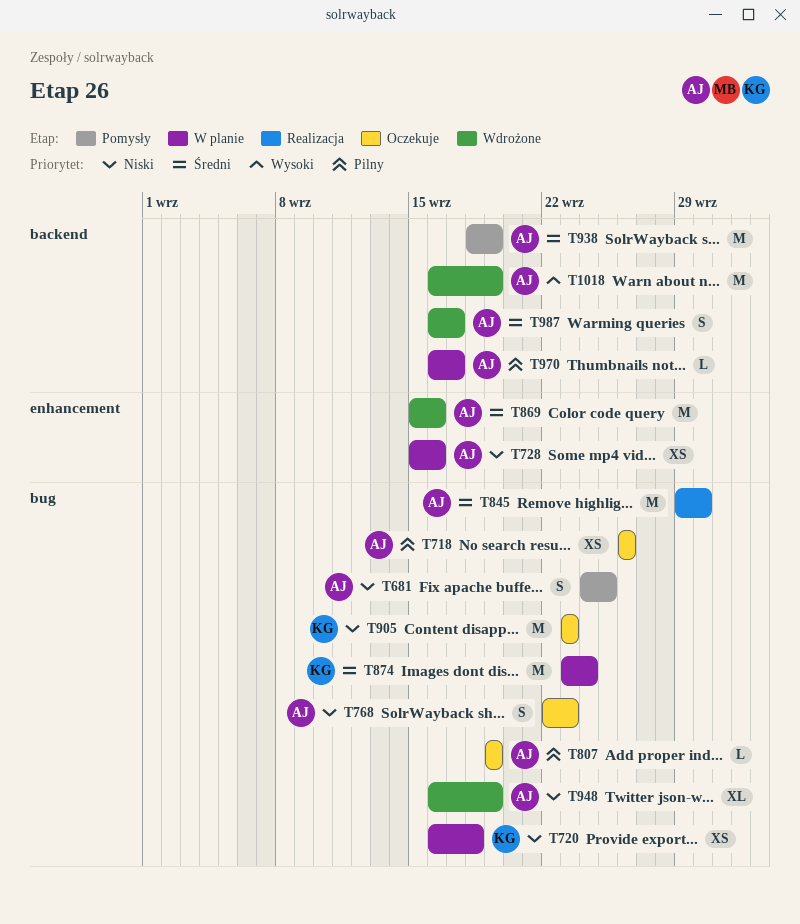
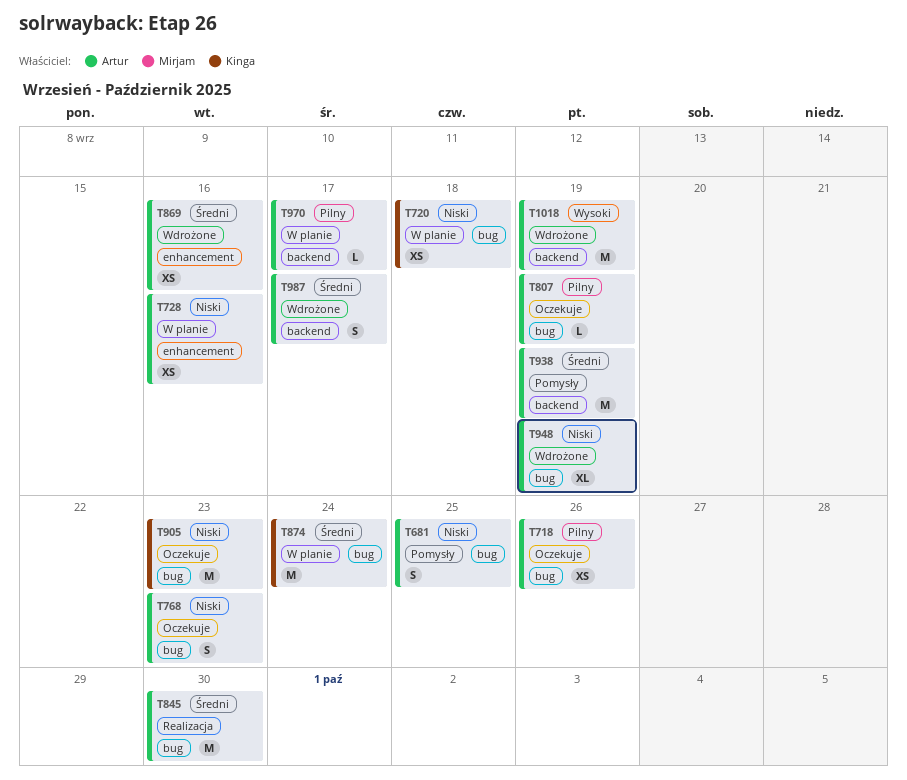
T869, estimate: M -> XS

